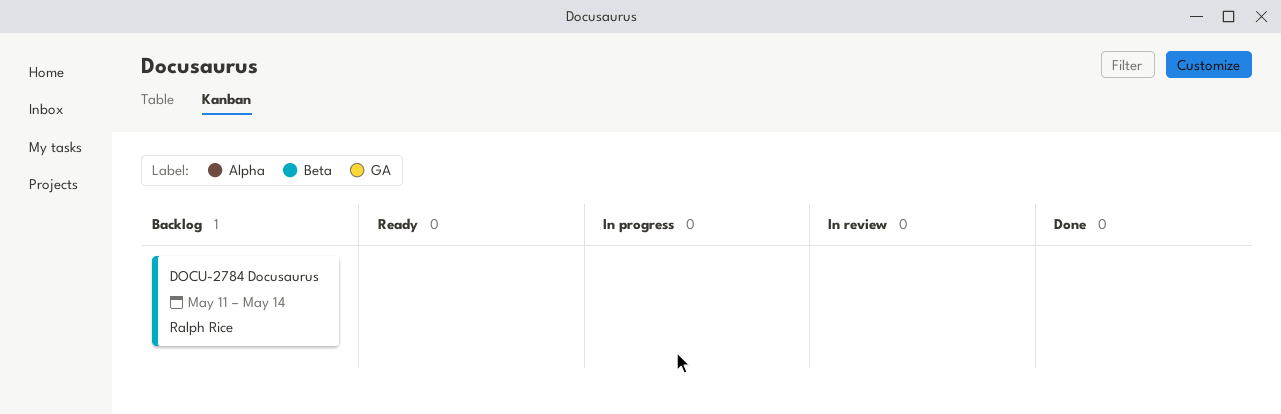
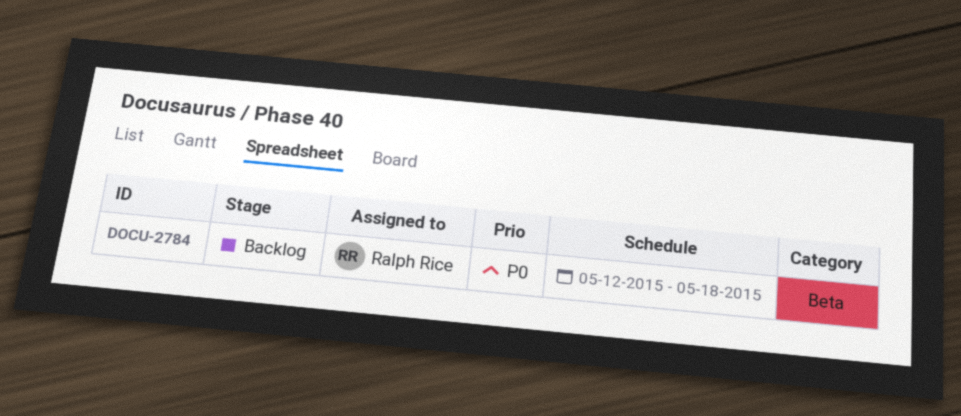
DOCU-2784, start: May 11 -> May 12
DOCU-2784, due: May 14 -> May 18

